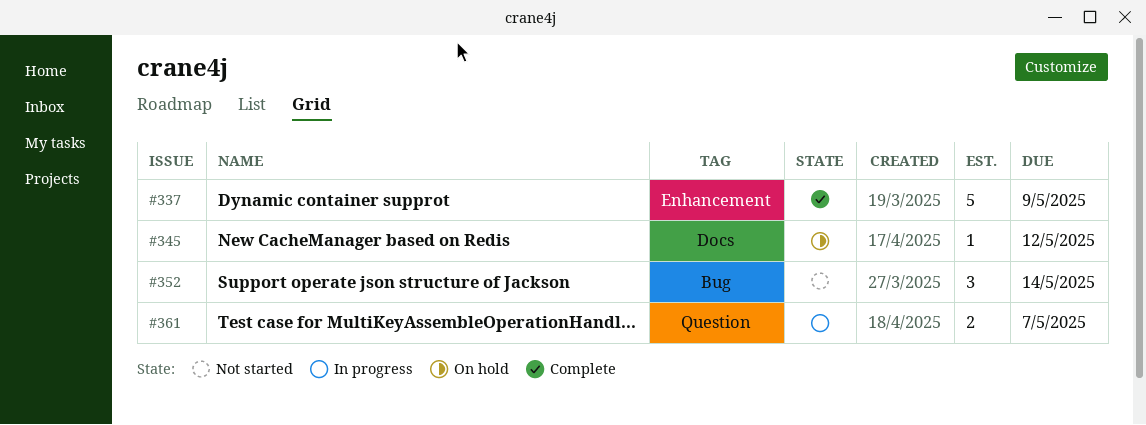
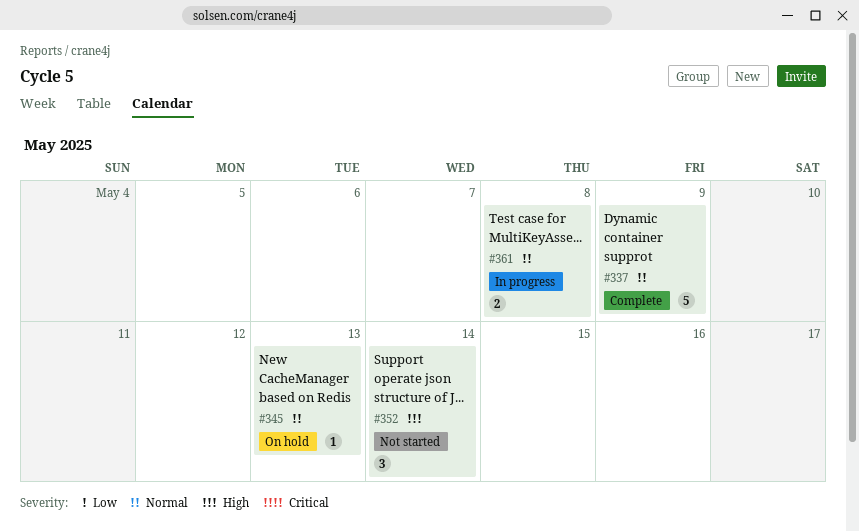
#345, due: May 12 -> May 13
#361, due: May 7 -> May 8

